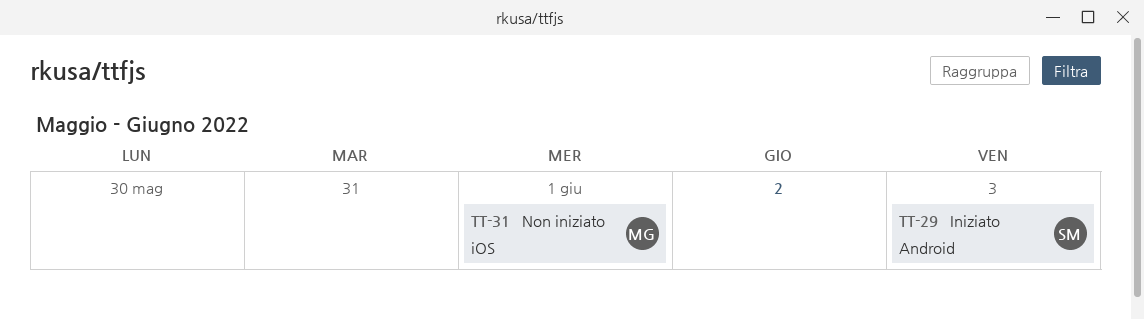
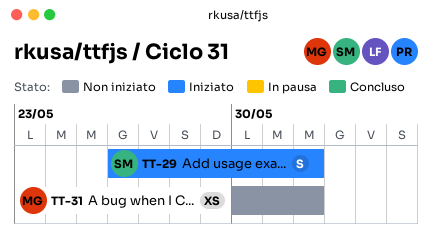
TT-29, due: Jun 3 -> Jun 1

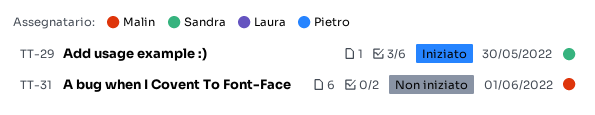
TT-29, due: Jun 1 -> May 30

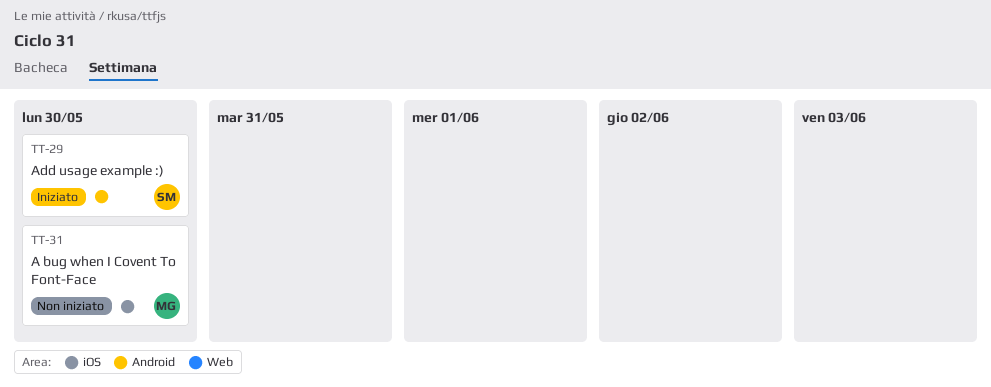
TT-31, due: Jun 1 -> May 30

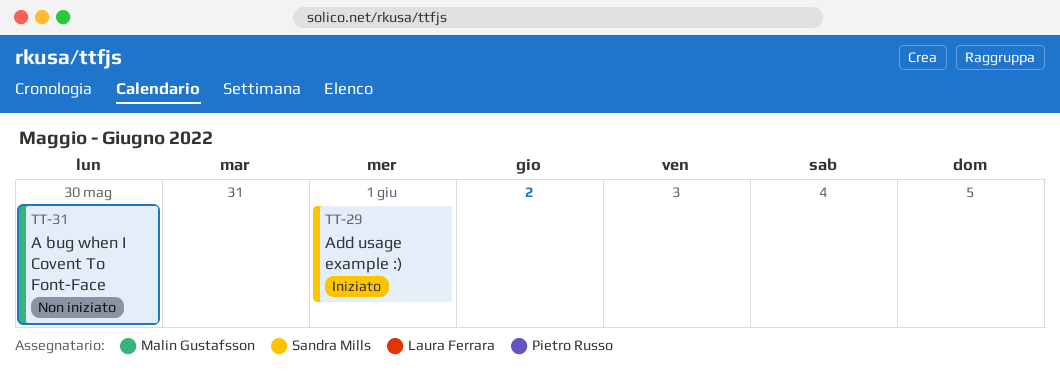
TT-29, due: May 30 -> Jun 1

